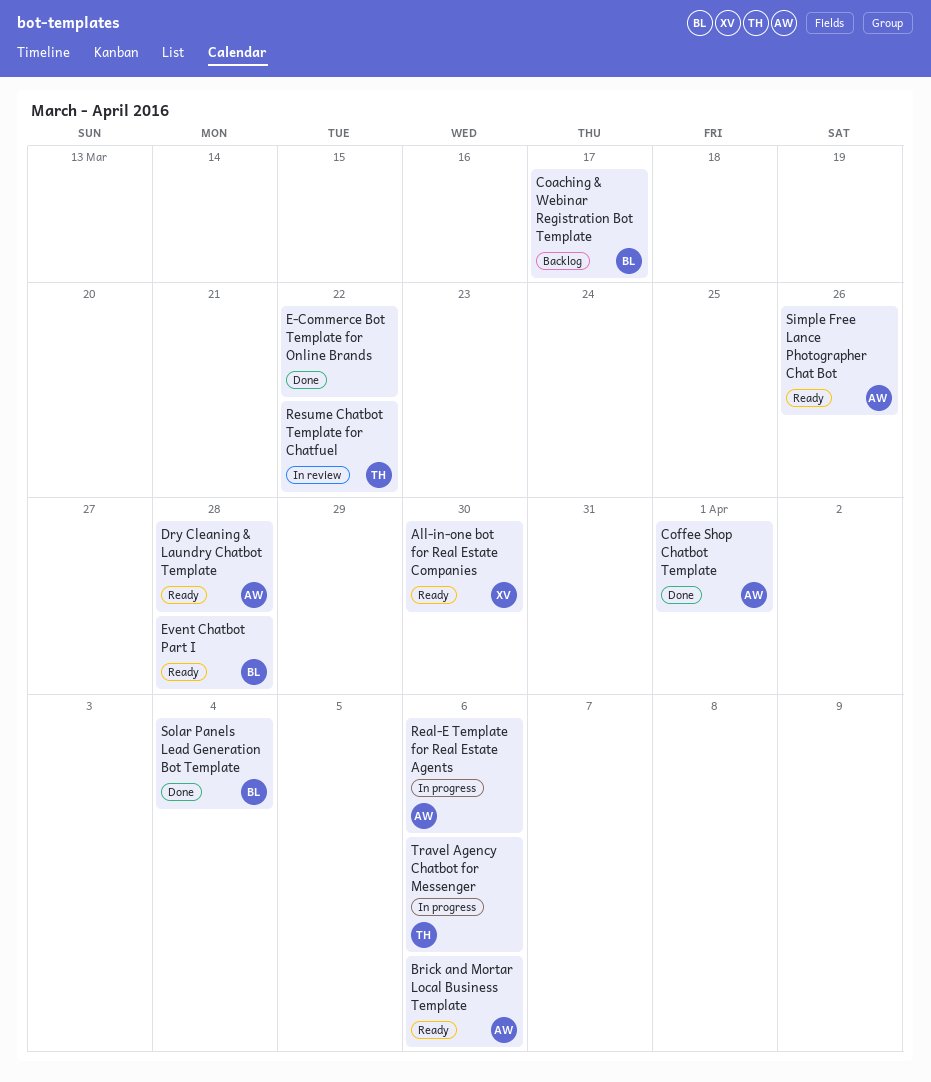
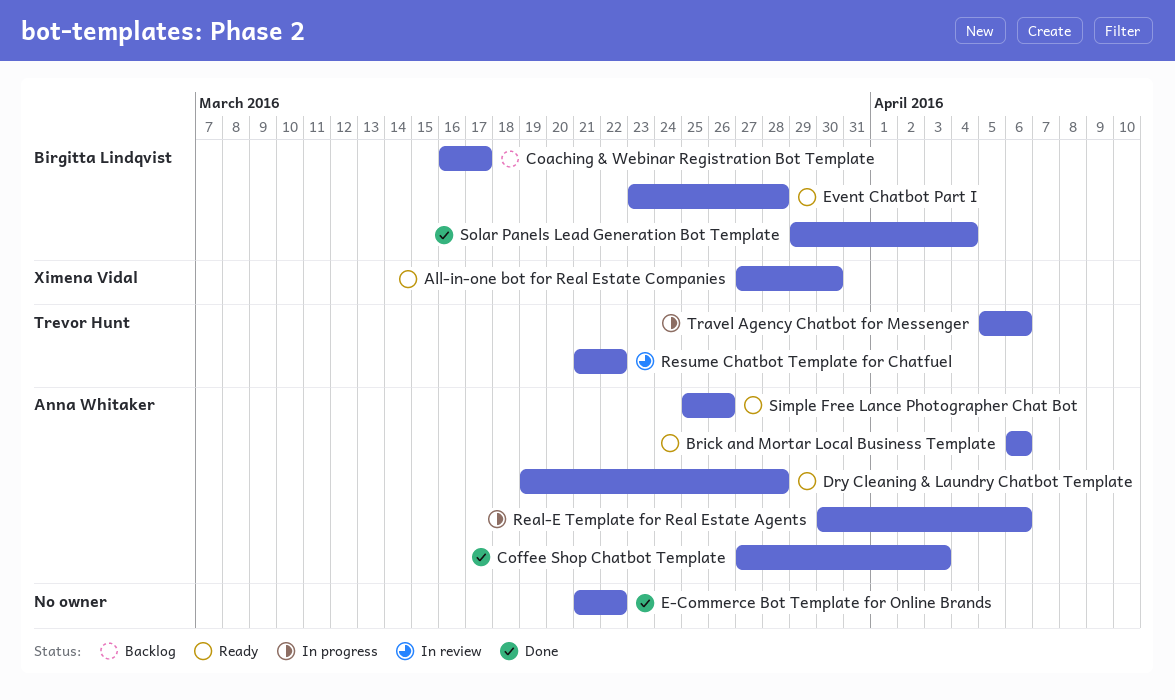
Coffee Shop Chatbot Template, due: Apr 1 -> Apr 3

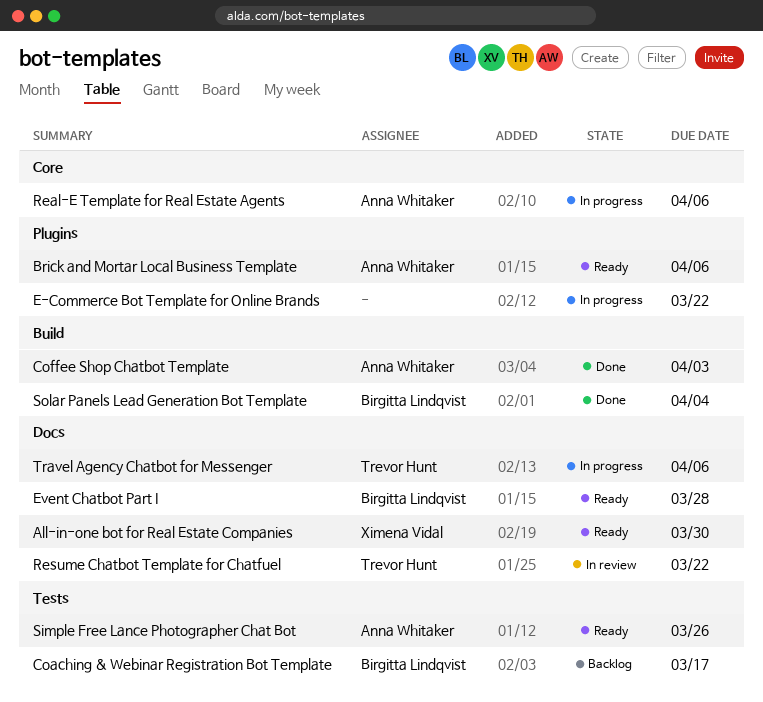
Dry Cleaning & Laundry Chatbot Template: present -> none
E-Commerce Bot Template for Online Brands, status: Done -> In progress

